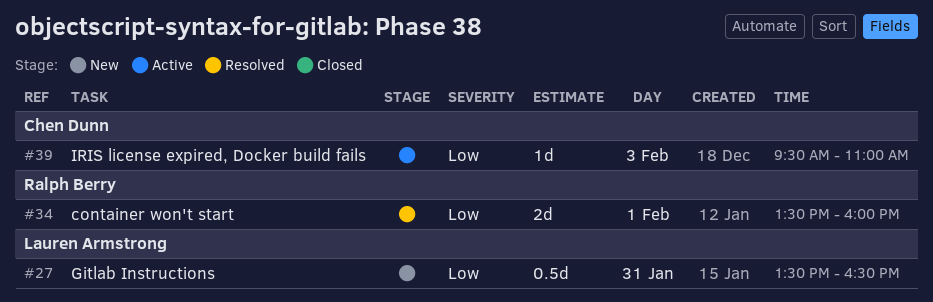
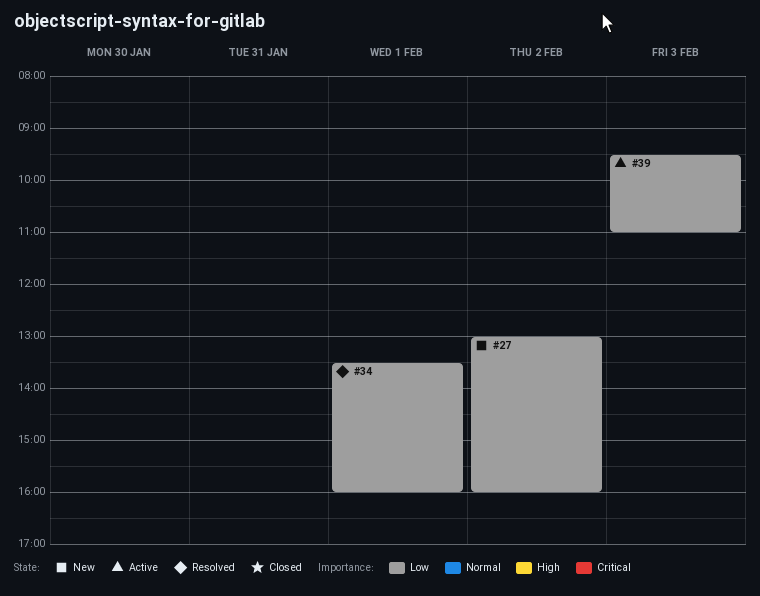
#27, day: Jan 31 -> Feb 2
#27, begins: 13:30 -> 13:00
#27, ends: 16:30 -> 16:00

